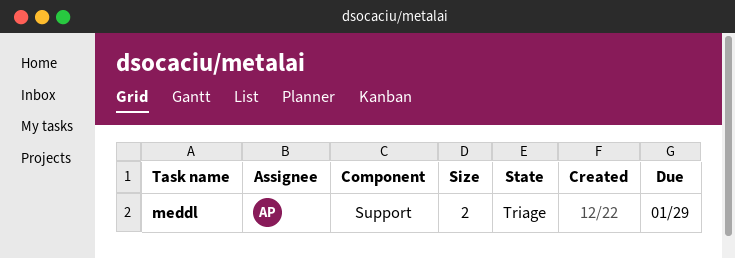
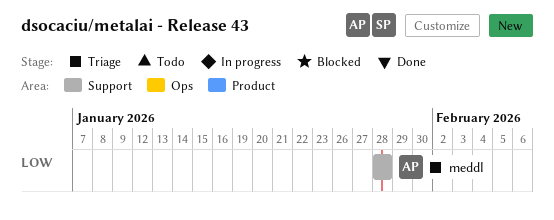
meddl, due: Jan 29 -> Jan 28

